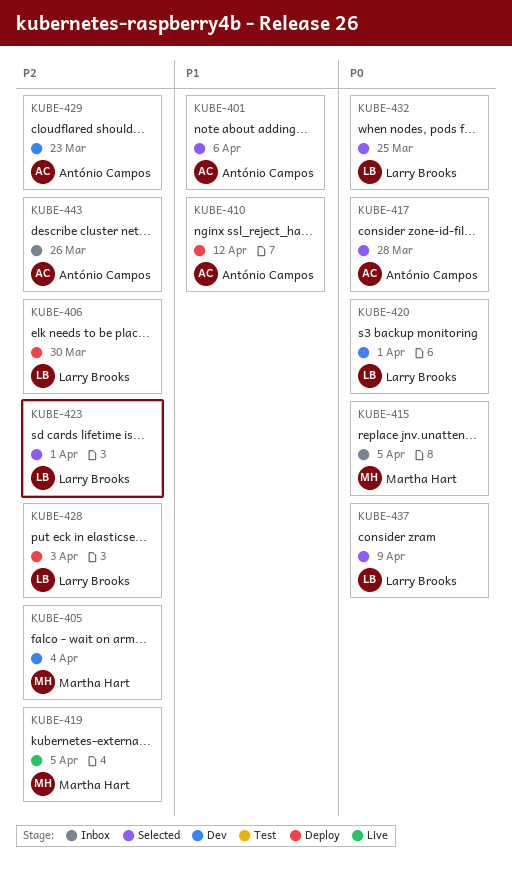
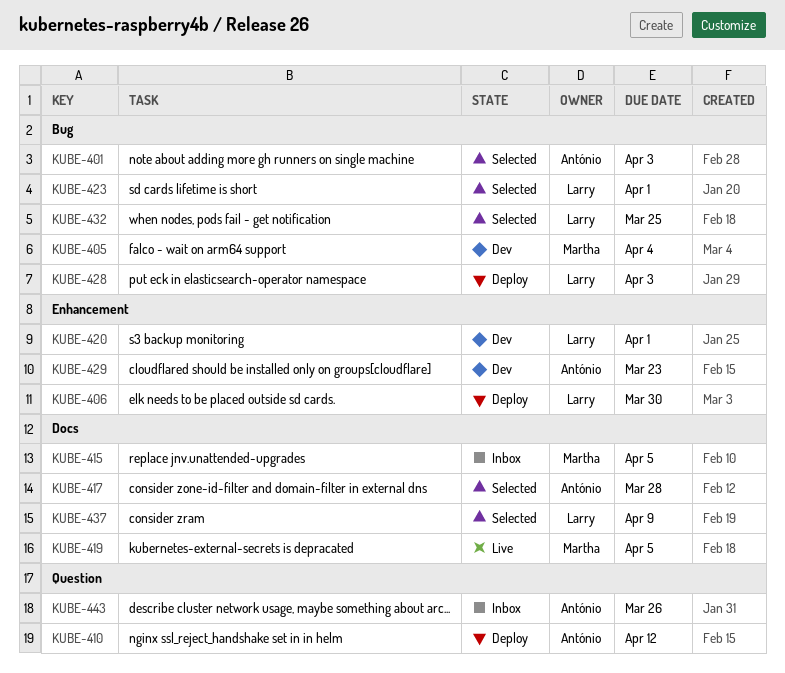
KUBE-401, due: Apr 6 -> Apr 3

